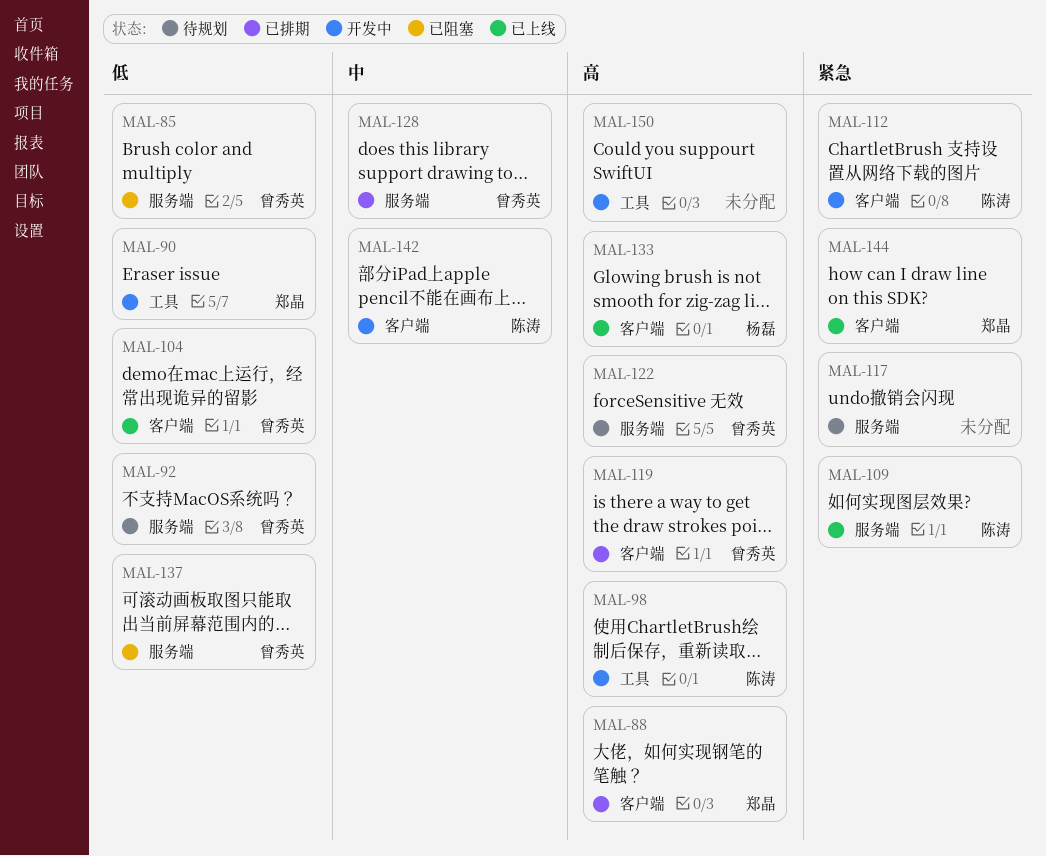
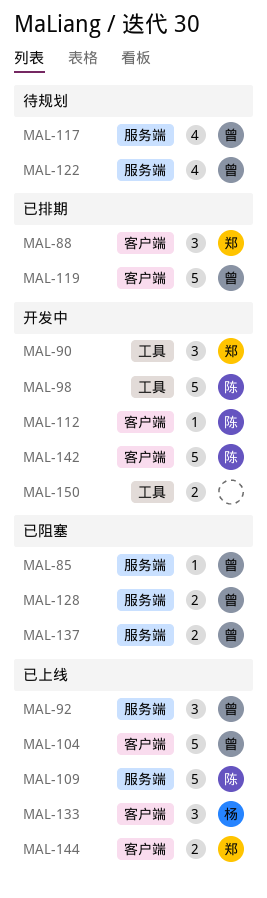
MAL-92, status: 待规划 -> 已上线
MAL-117, owner: none -> 曾秀英
MAL-128, status: 已排期 -> 已阻塞

